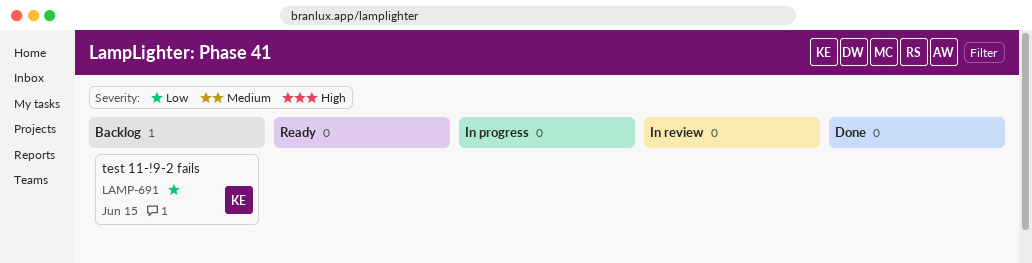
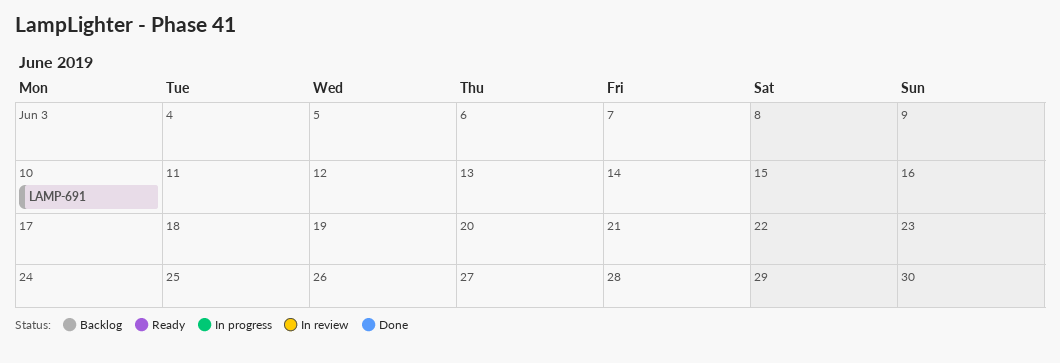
LAMP-691, due: Jun 15 -> Jun 10

